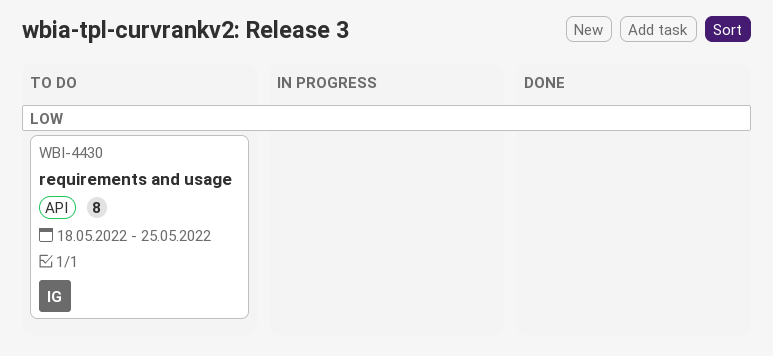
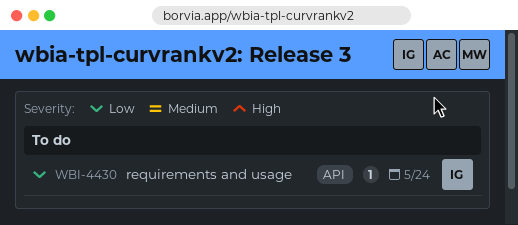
WBI-4430, estimate: 8 -> 1
WBI-4430, due: May 25 -> May 24

